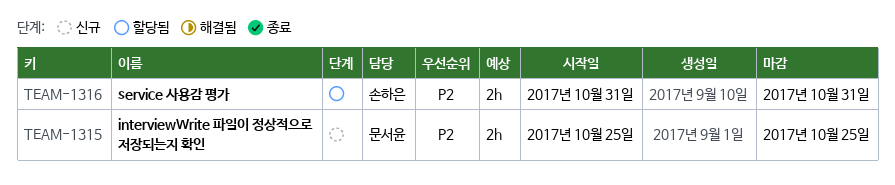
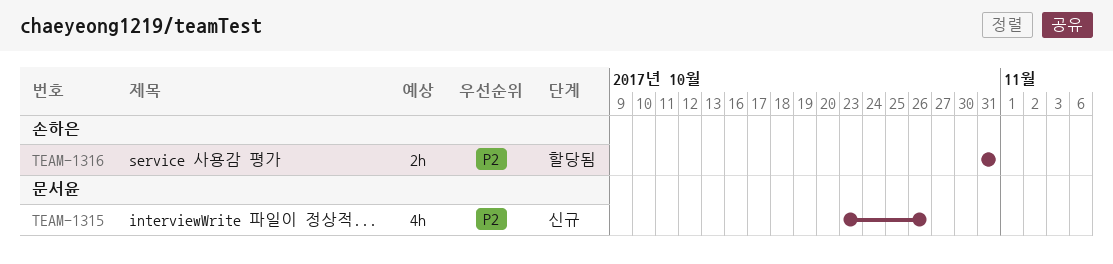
TEAM-1315, estimate: 2h -> 4h
TEAM-1315, start: Oct 25 -> Oct 23
TEAM-1315, due: Oct 25 -> Oct 26

